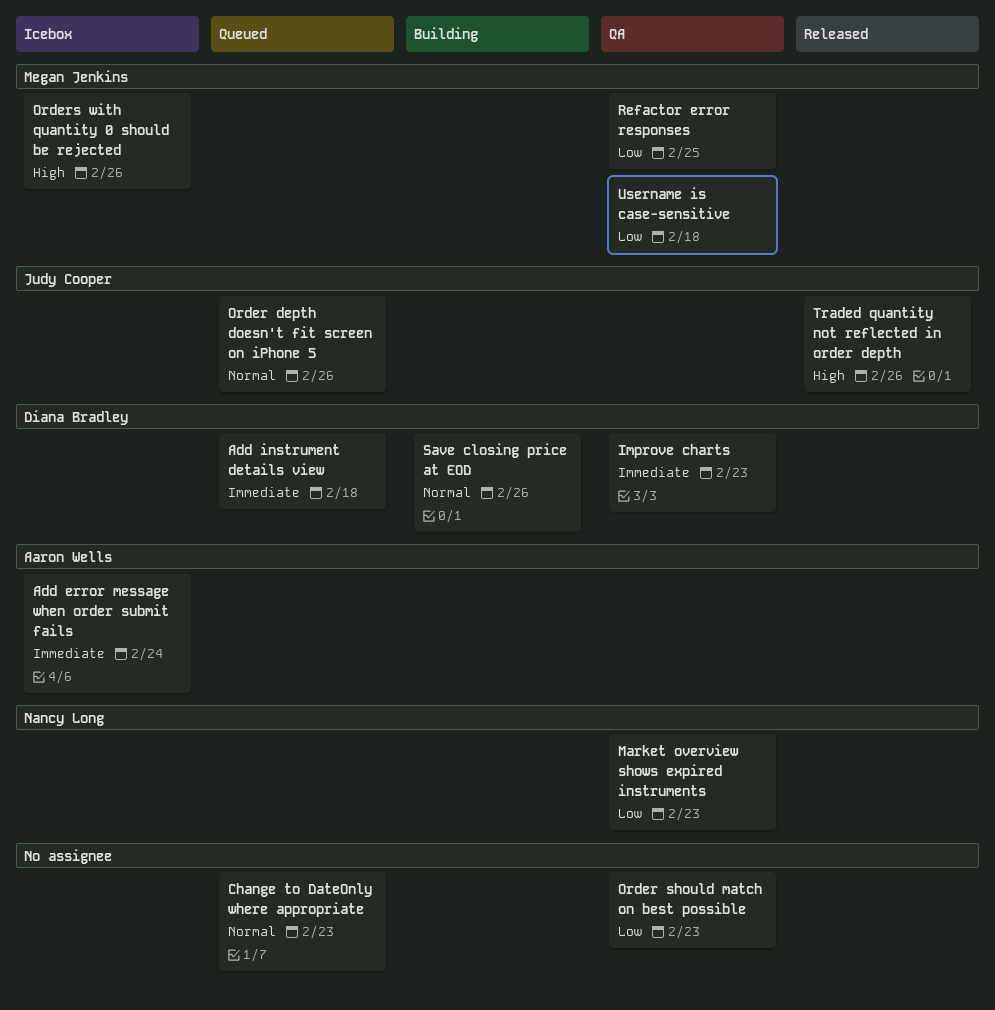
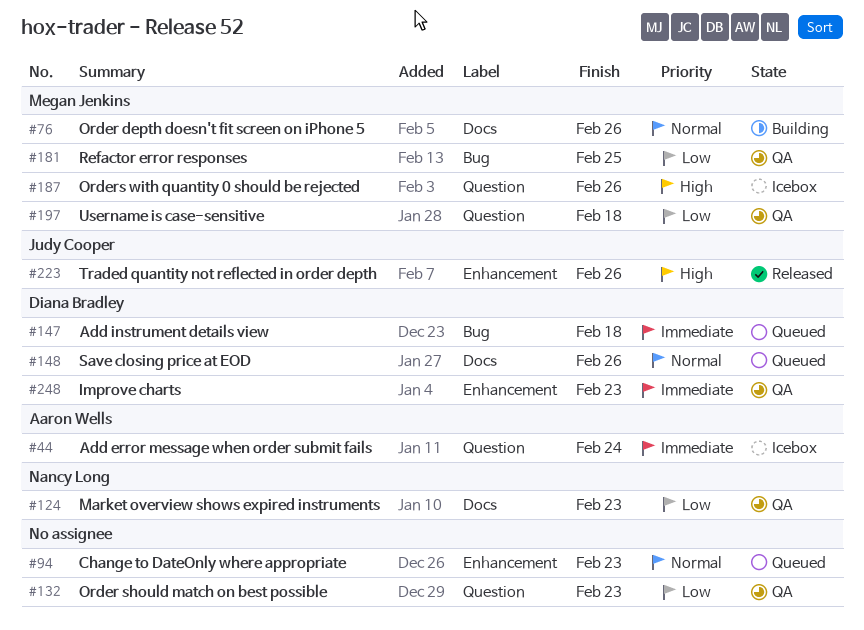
Order depth doesn't fit screen on iPhone 5, status: Queued -> Building
Order depth doesn't fit screen on iPhone 5, owner: Judy Cooper -> Megan Jenkins
Save closing price at EOD, status: Building -> Queued

